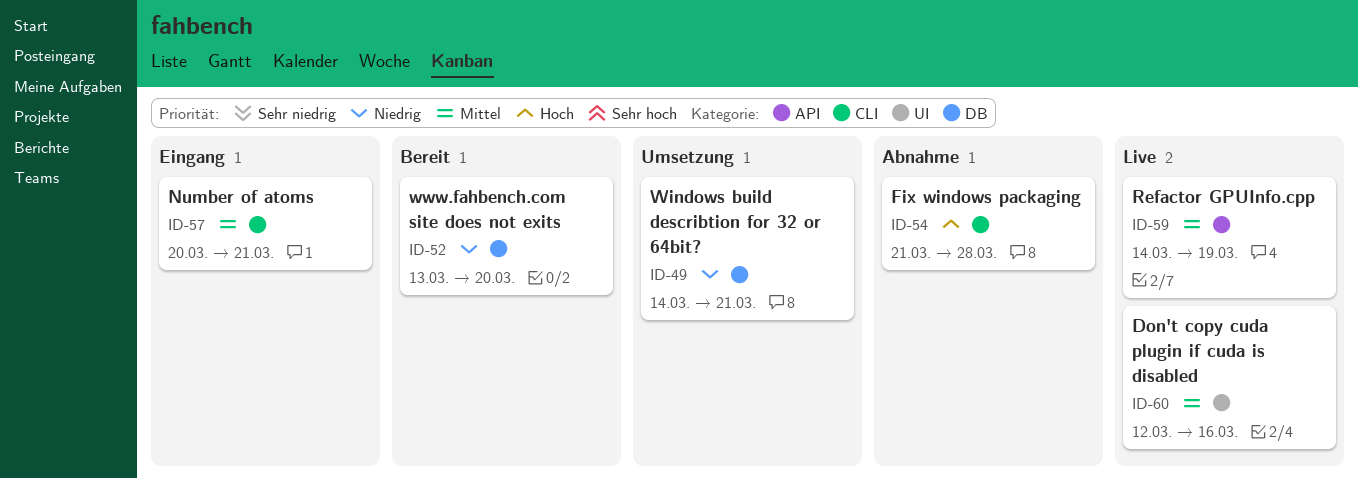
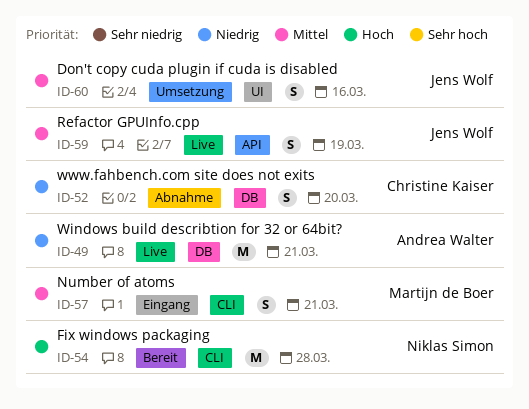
ID-49, status: Umsetzung -> Live
ID-52, status: Bereit -> Abnahme
ID-54, status: Abnahme -> Bereit
ID-60, status: Live -> Umsetzung

